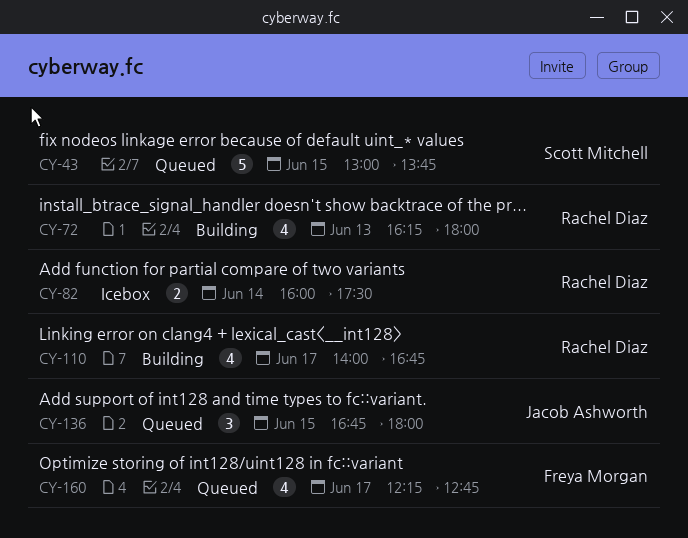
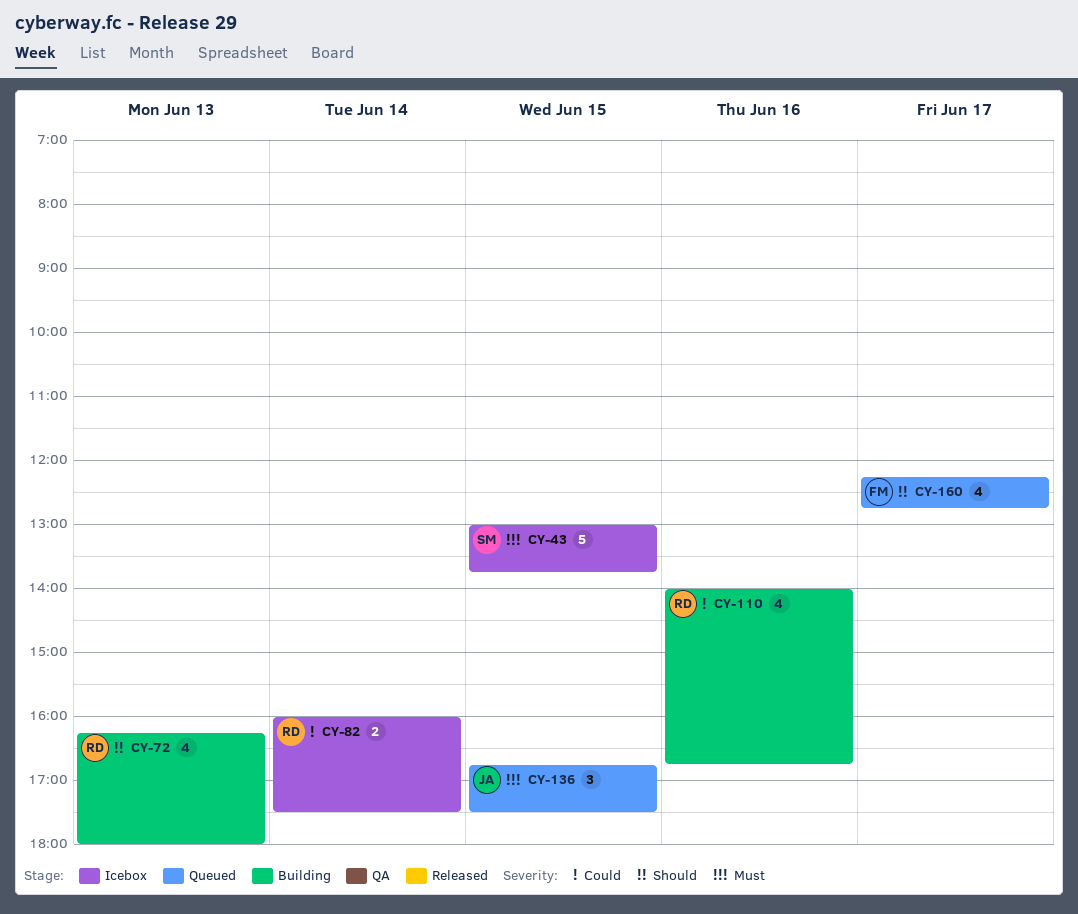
CY-43, status: Queued -> Icebox
CY-110, day: Jun 17 -> Jun 16
CY-136, ends: 18:00 -> 17:30

